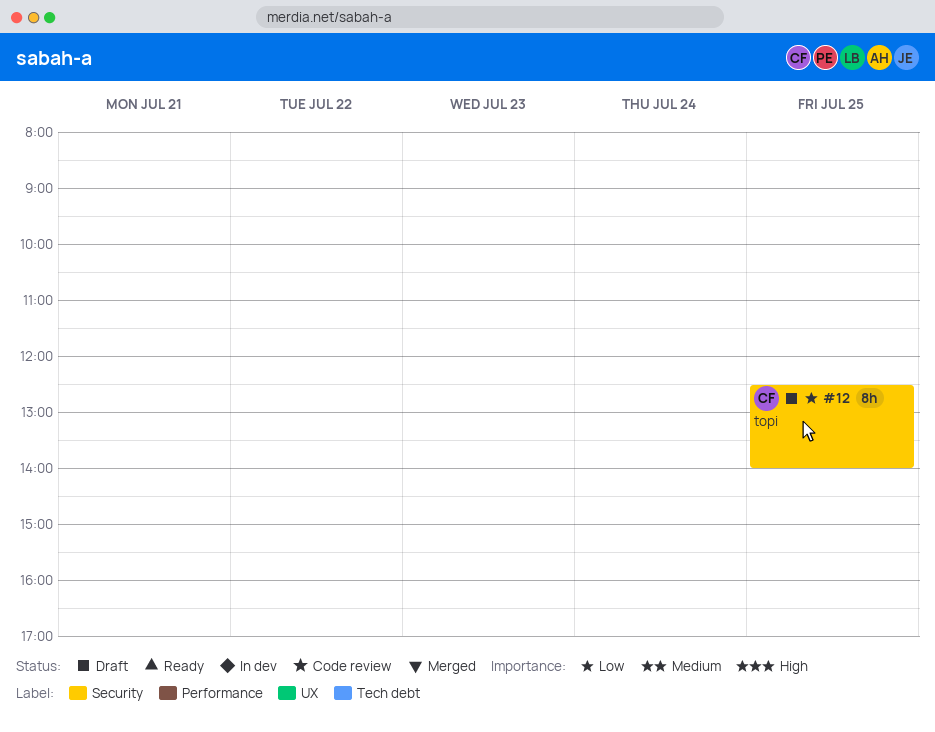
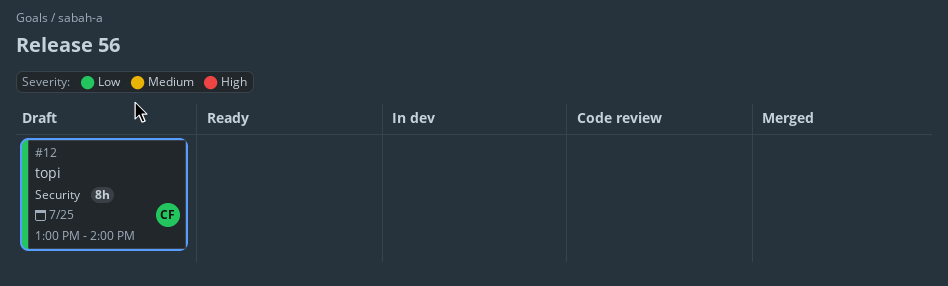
#12, begins: 12:30 -> 13:00

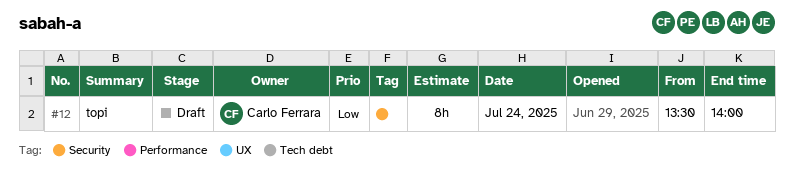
#12, day: Jul 25 -> Jul 24
#12, begins: 13:00 -> 13:30

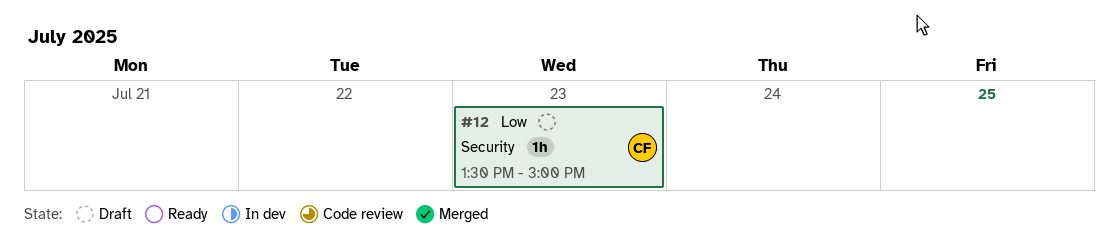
#12, estimate: 8h -> 1h
#12, day: Jul 24 -> Jul 23
#12, ends: 14:00 -> 15:00

